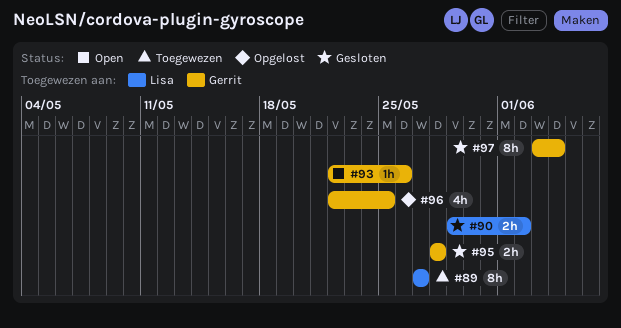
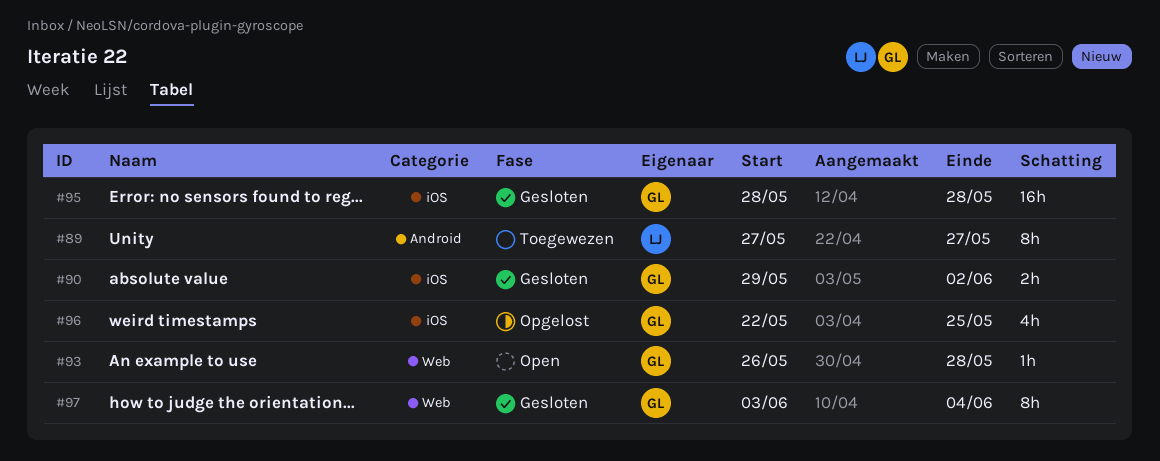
#90, owner: Lisa -> Gerrit
#93, start: May 22 -> May 26
#93, due: May 26 -> May 28
#95, estimate: 2h -> 16h

